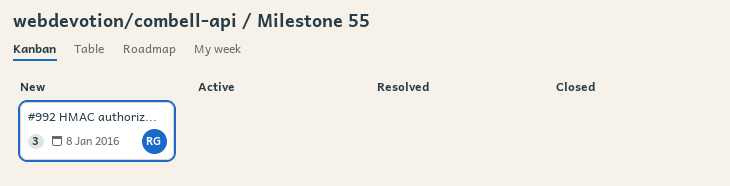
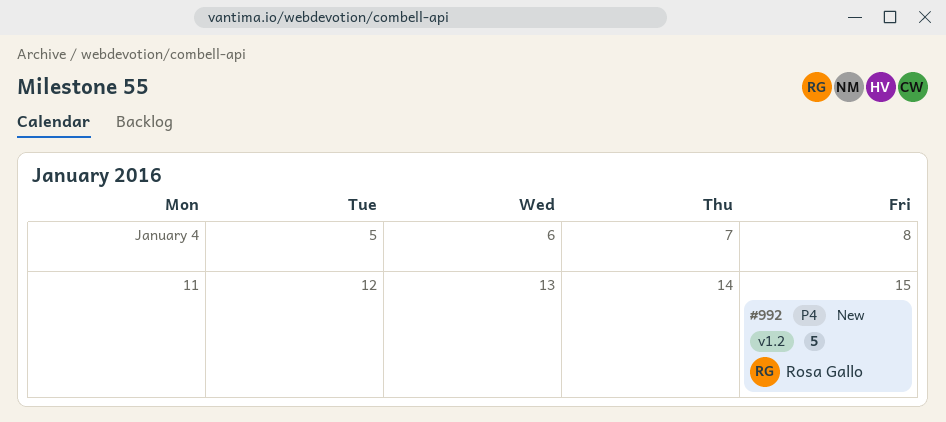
#992, estimate: 3 -> 5
#992, due: Jan 8 -> Jan 15

